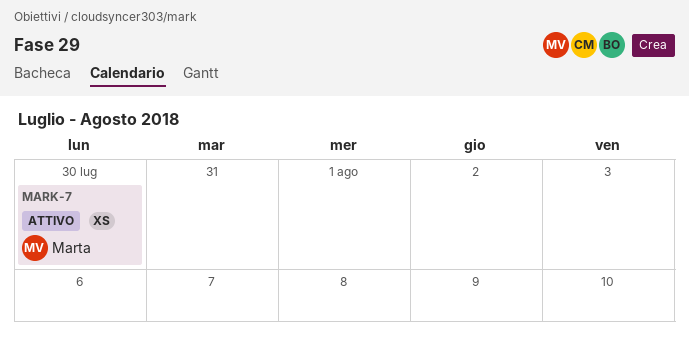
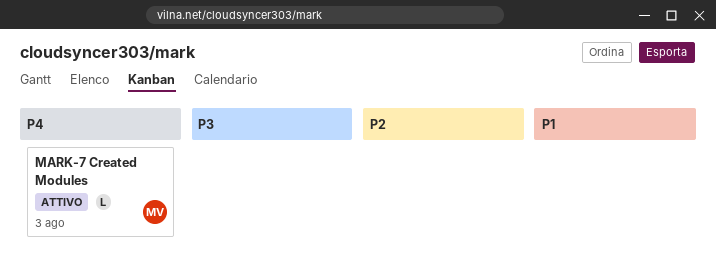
MARK-7, estimate: XS -> L
MARK-7, due: Jul 30 -> Aug 3

